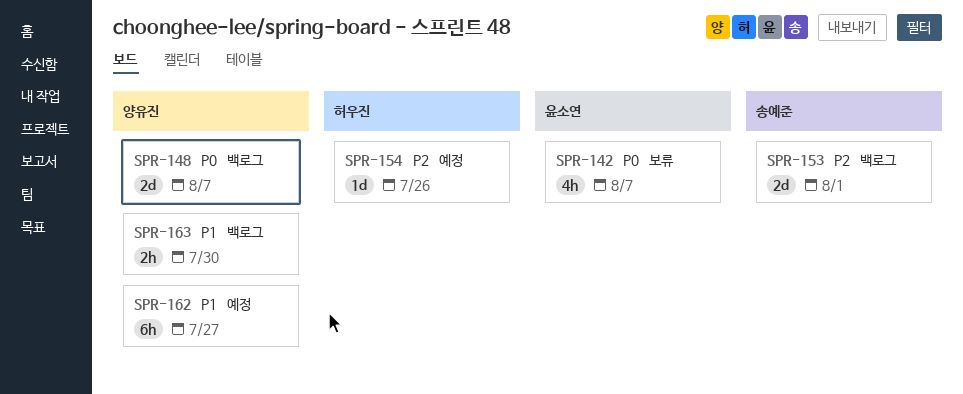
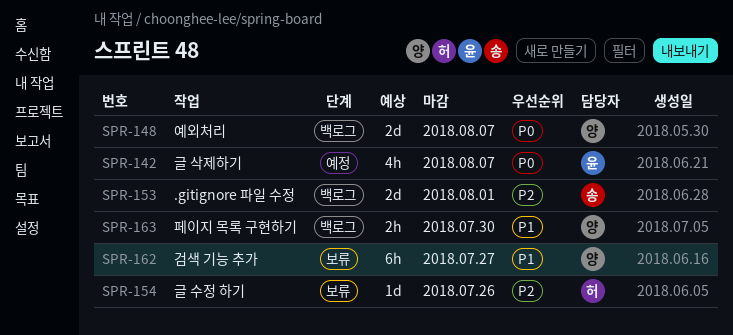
SPR-142, status: 보류 -> 예정
SPR-154, status: 예정 -> 보류
SPR-162, status: 예정 -> 보류

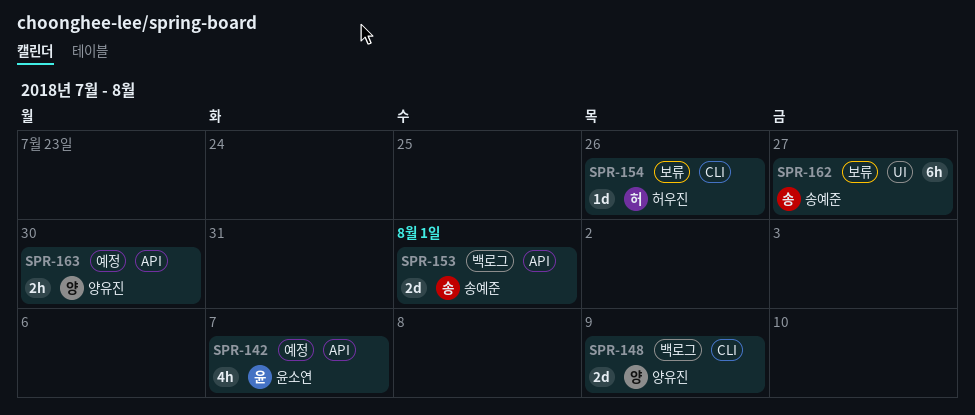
SPR-148, due: Aug 7 -> Aug 9
SPR-162, owner: 양유진 -> 송예준
SPR-163, status: 백로그 -> 예정

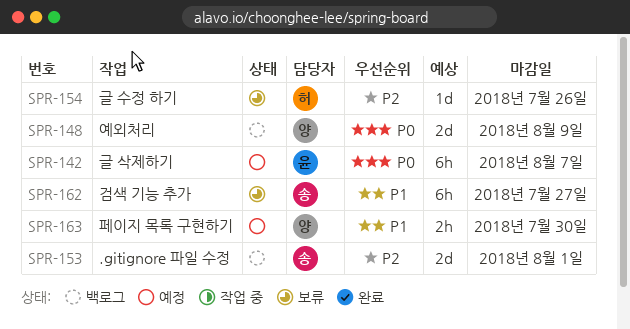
SPR-142, estimate: 4h -> 6h

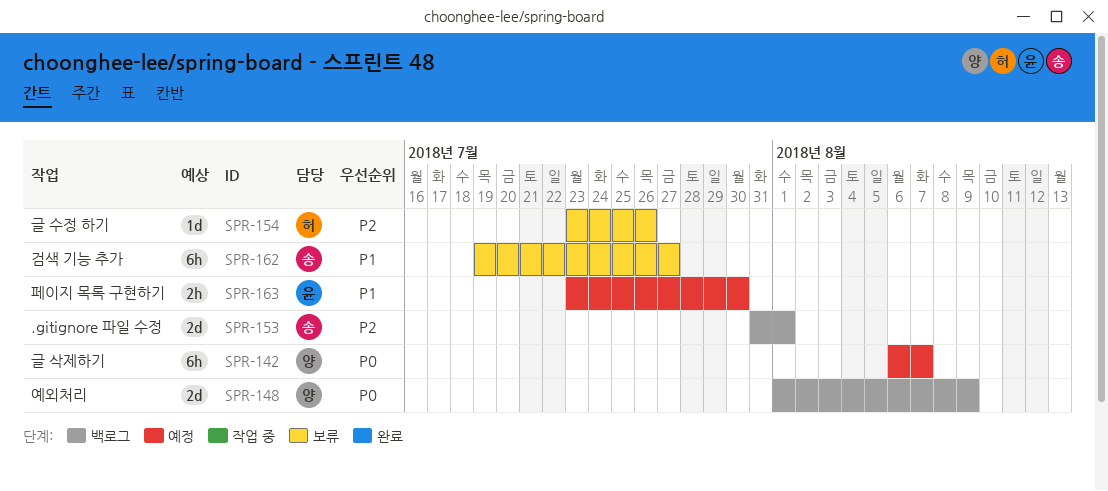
SPR-142, owner: 윤 -> 양
SPR-163, owner: 양 -> 윤

